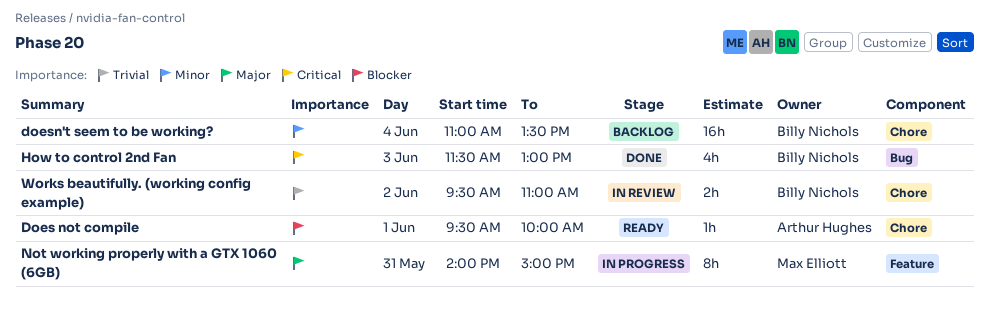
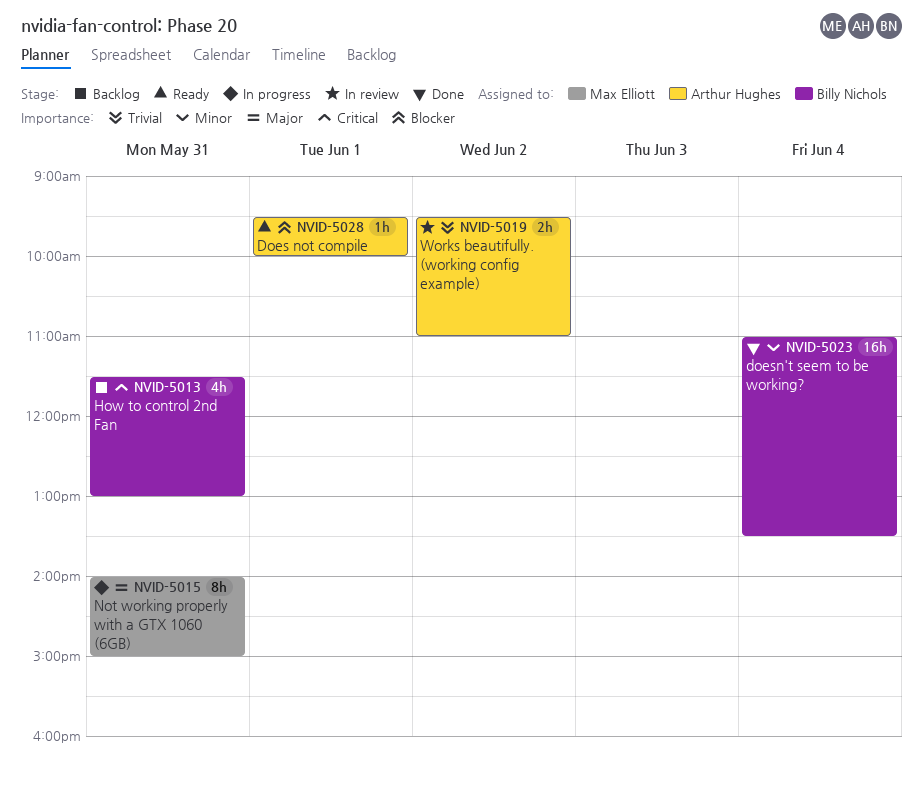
doesn't seem to be working?, status: Backlog -> Done
How to control 2nd Fan, status: Done -> Backlog
How to control 2nd Fan, day: Jun 3 -> May 31
Works beautifully. (working config example), owner: Billy Nichols -> Arthur Hughes

